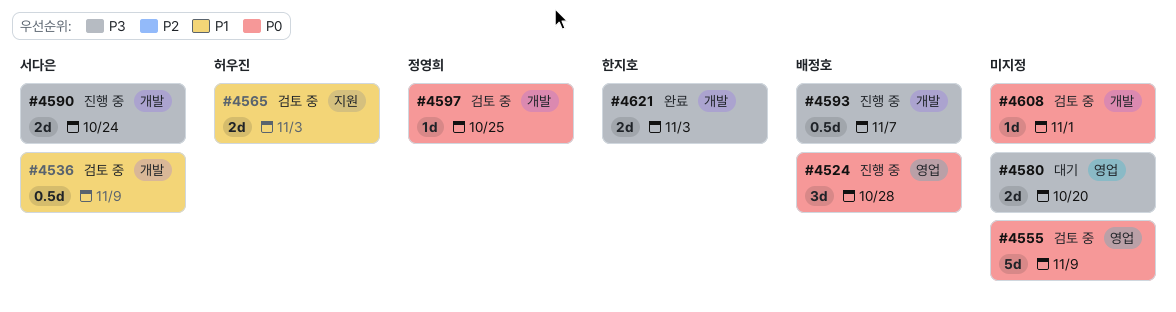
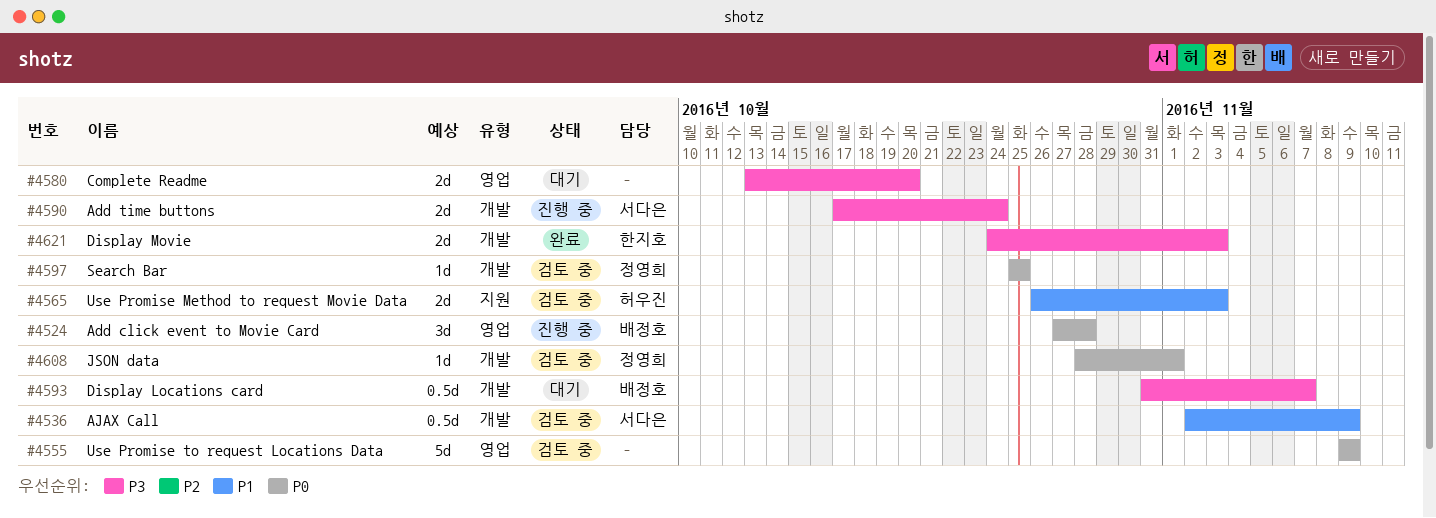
#4593, status: 진행 중 -> 대기
#4608, owner: none -> 정영희

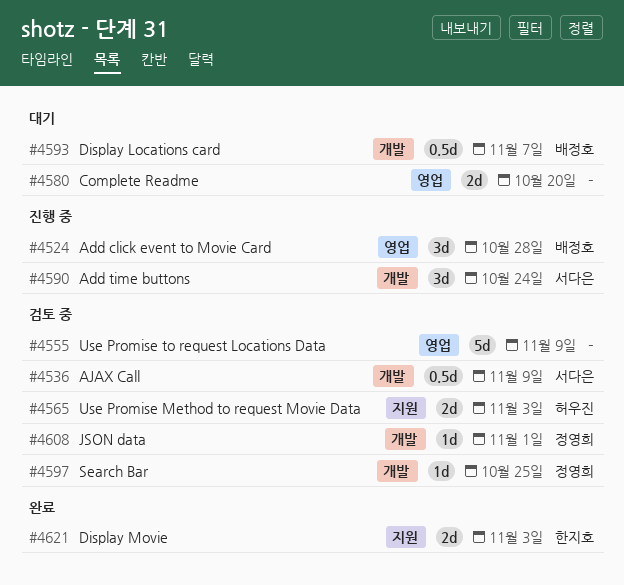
#4590, estimate: 2d -> 3d
#4621, label: 개발 -> 지원

